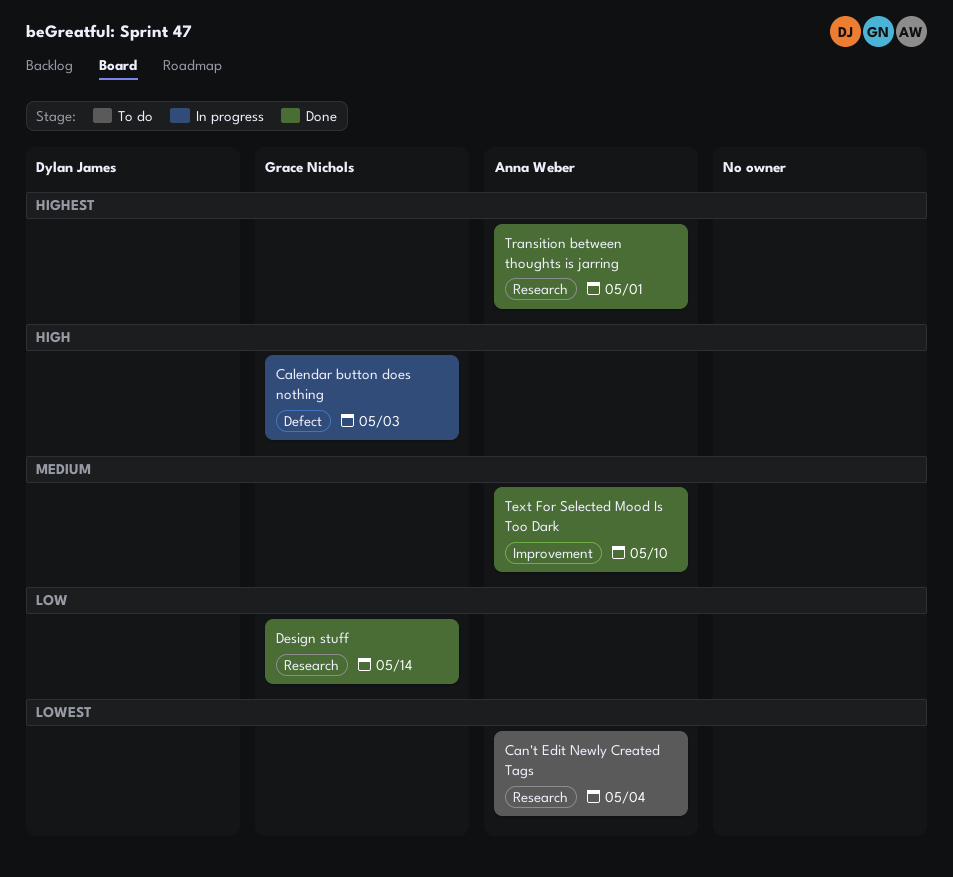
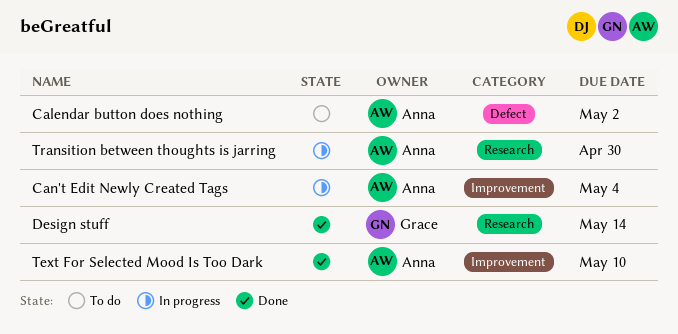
Calendar button does nothing, status: In progress -> To do
Calendar button does nothing, owner: Grace Nichols -> Anna Weber
Calendar button does nothing, due: May 3 -> May 2
Can't Edit Newly Created Tags, status: To do -> In progress
Can't Edit Newly Created Tags, label: Research -> Improvement
Transition between thoughts is jarring, status: Done -> In progress
Transition between thoughts is jarring, due: May 1 -> Apr 30

